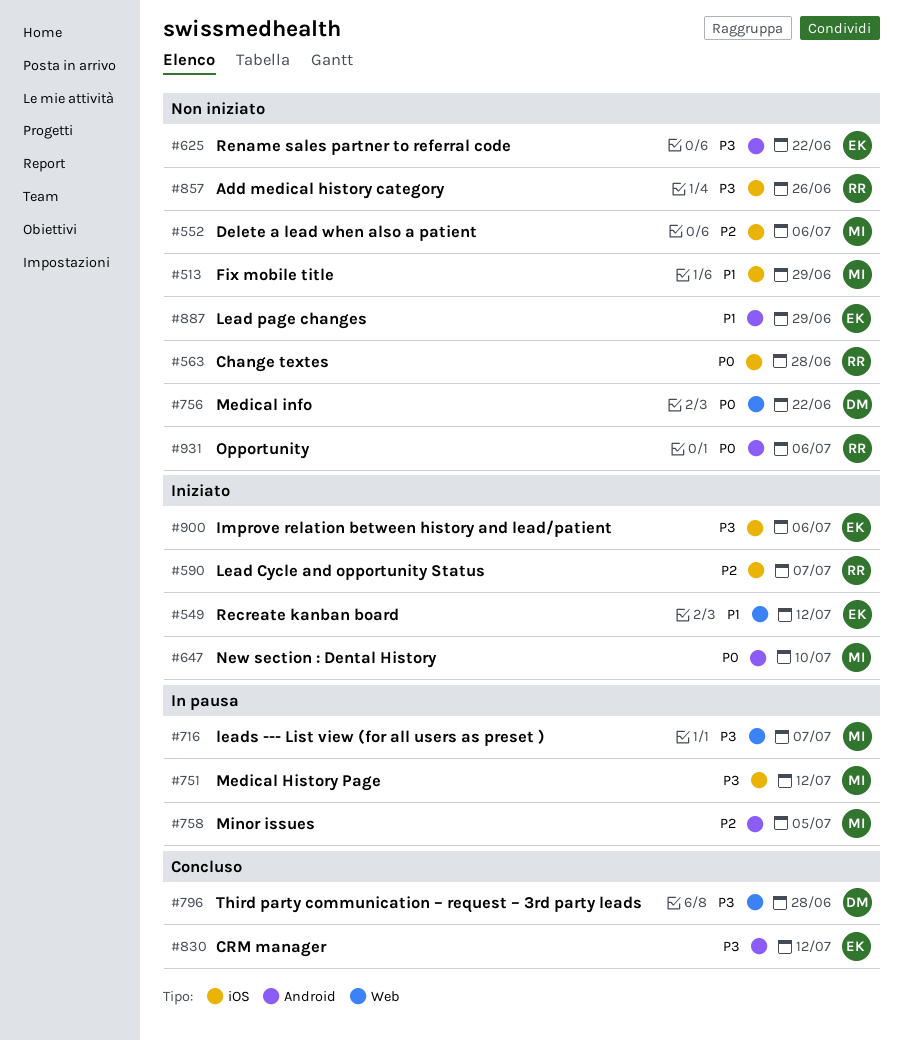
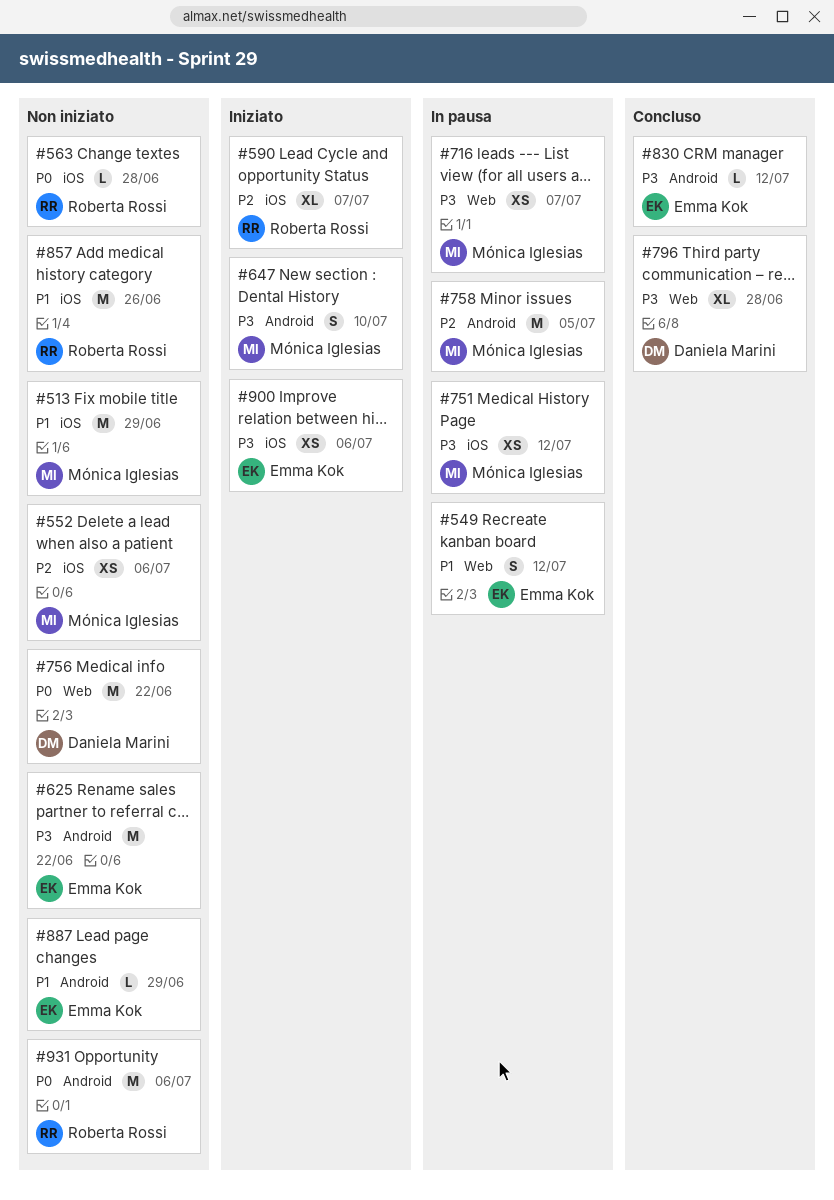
#549, status: Iniziato -> In pausa
#647, priority: P0 -> P3
#857, priority: P3 -> P1

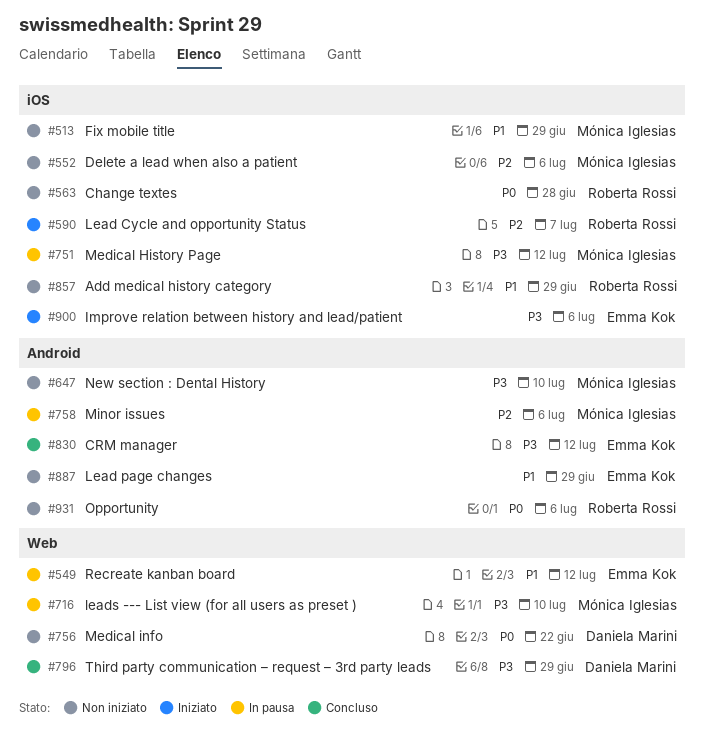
#625: present -> none
#647, status: Iniziato -> Non iniziato
#716, due: Jul 7 -> Jul 10
#758, due: Jul 5 -> Jul 6
#796, due: Jun 28 -> Jun 29
#857, due: Jun 26 -> Jun 29

